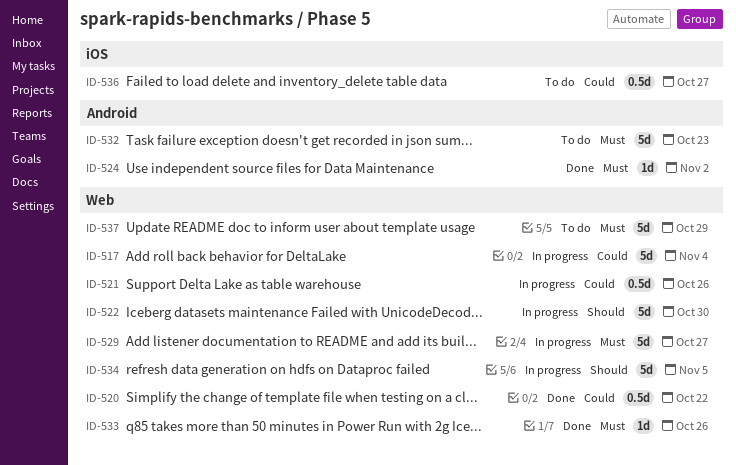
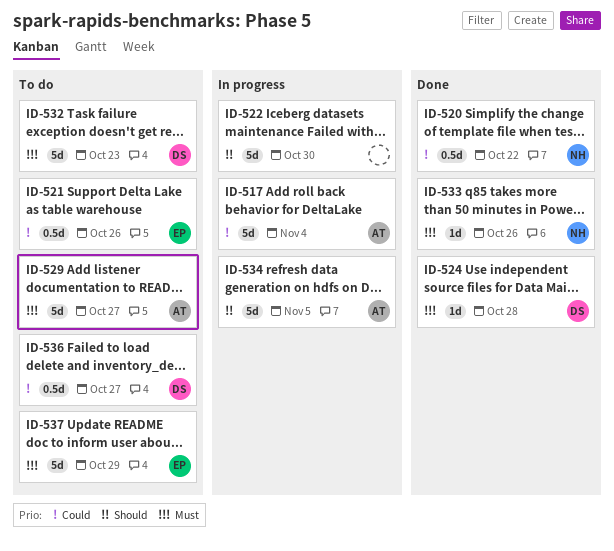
ID-521, status: In progress -> To do
ID-524, due: Nov 2 -> Oct 28
ID-529, status: In progress -> To do

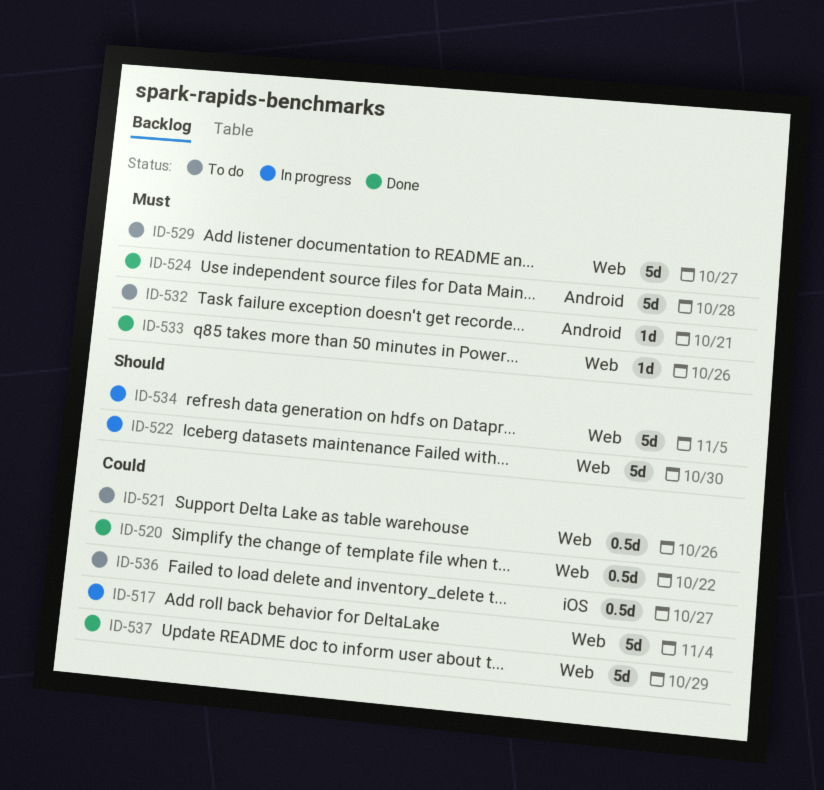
ID-524, estimate: 1d -> 5d
ID-532, estimate: 5d -> 1d
ID-532, due: Oct 23 -> Oct 21
ID-537, status: To do -> Done
ID-537, priority: Must -> Could

